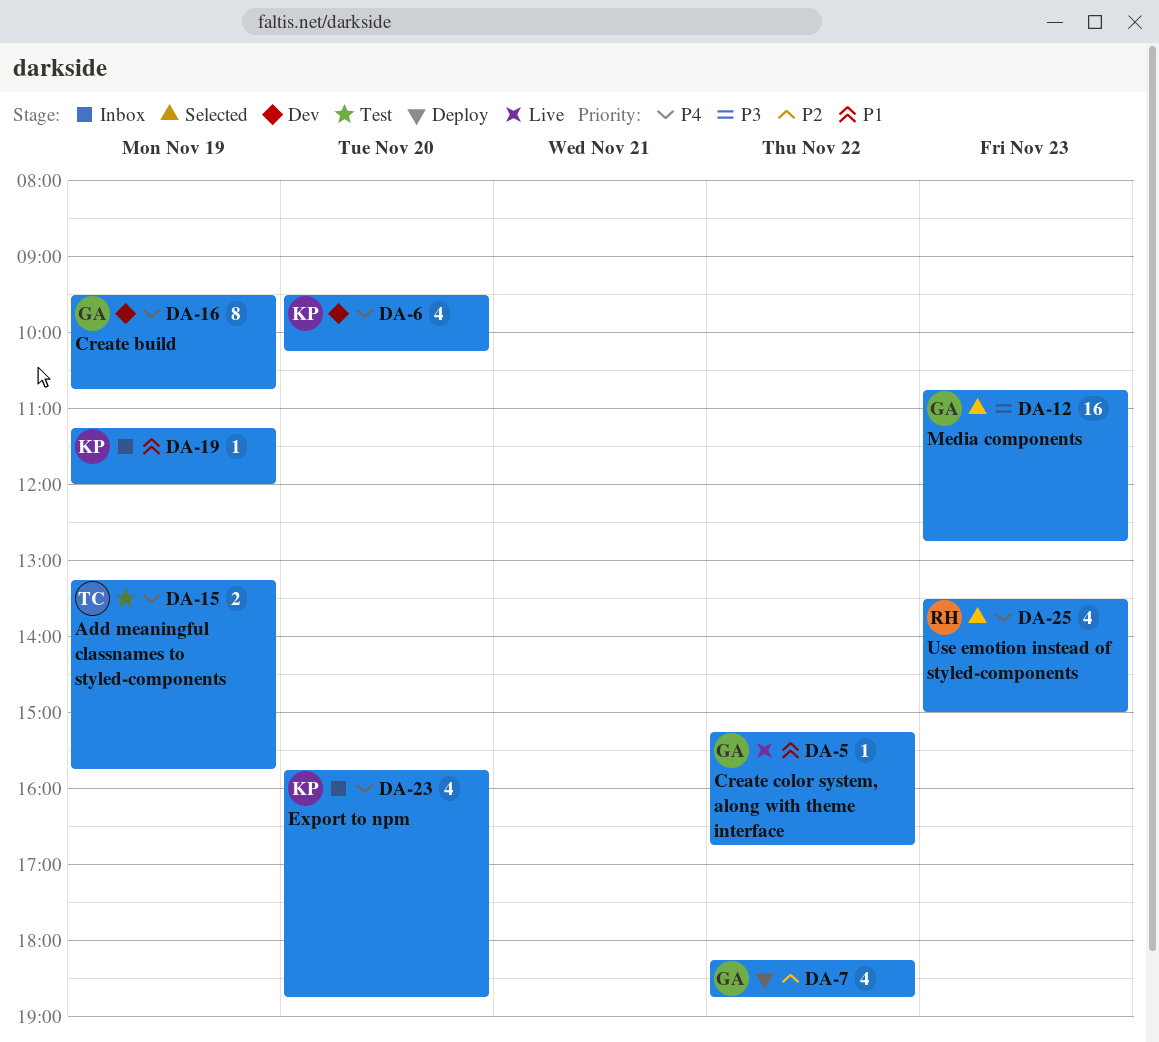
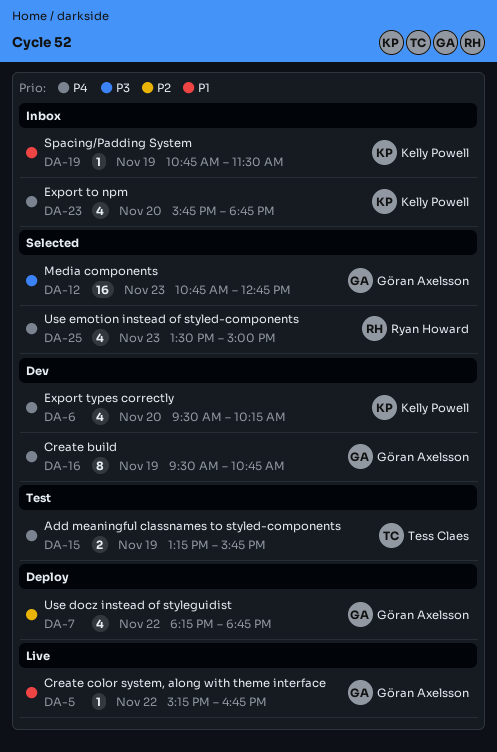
DA-19, begins: 11:15 -> 10:45
DA-19, ends: 12:00 -> 11:30

